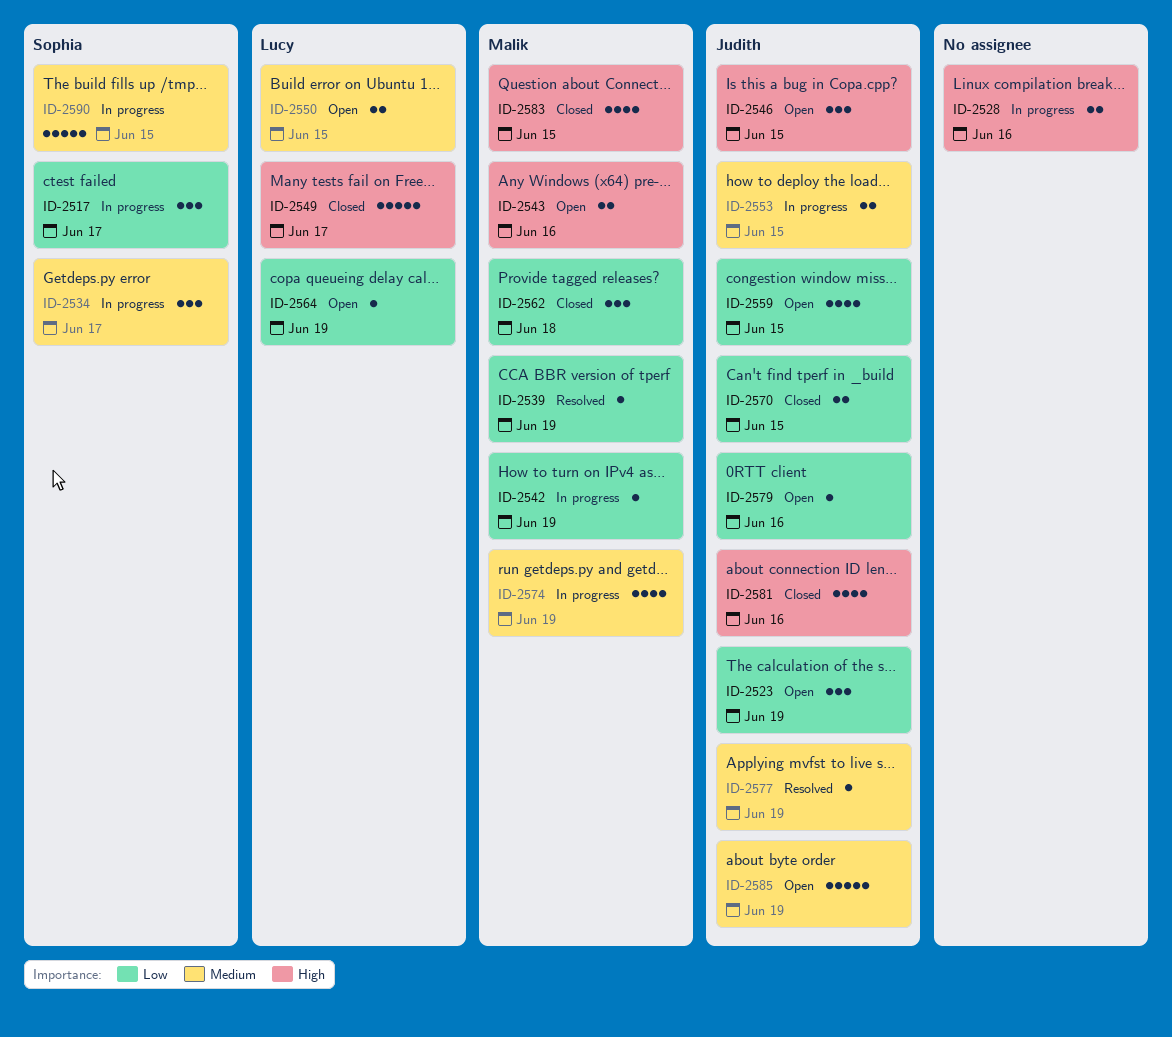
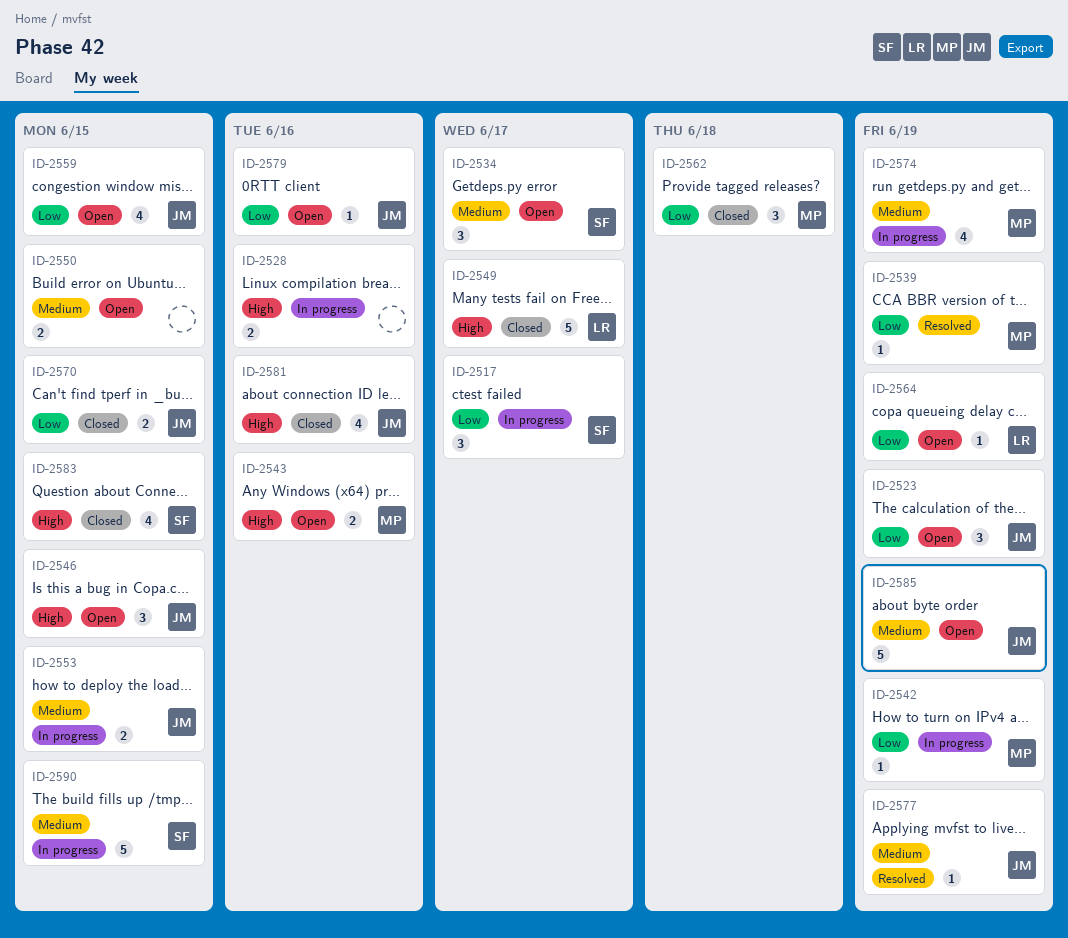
ID-2534, status: In progress -> Open
ID-2550, owner: Lucy -> none
ID-2583, owner: Malik -> Sophia

